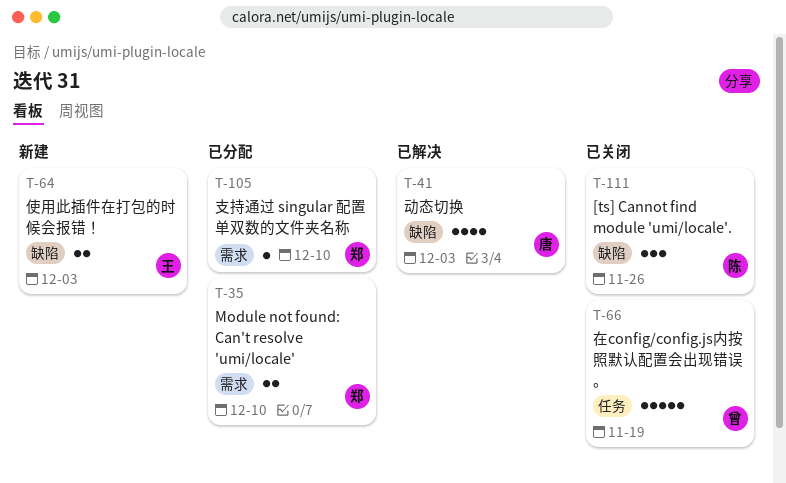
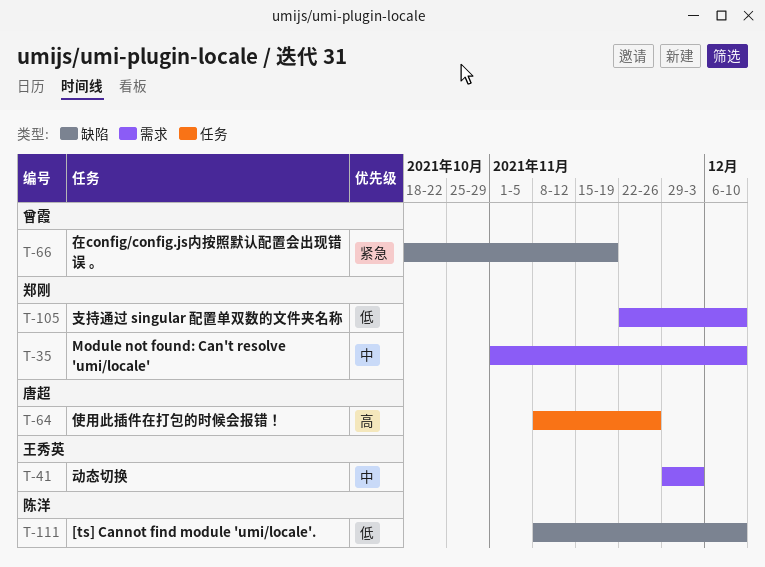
T-41, owner: 唐超 -> 王秀英
T-41, label: 缺陷 -> 需求
T-64, owner: 王秀英 -> 唐超
T-64, label: 缺陷 -> 任务
T-64, due: Dec 3 -> Nov 26
T-66, label: 任务 -> 缺陷
T-111, due: Nov 26 -> Dec 10

